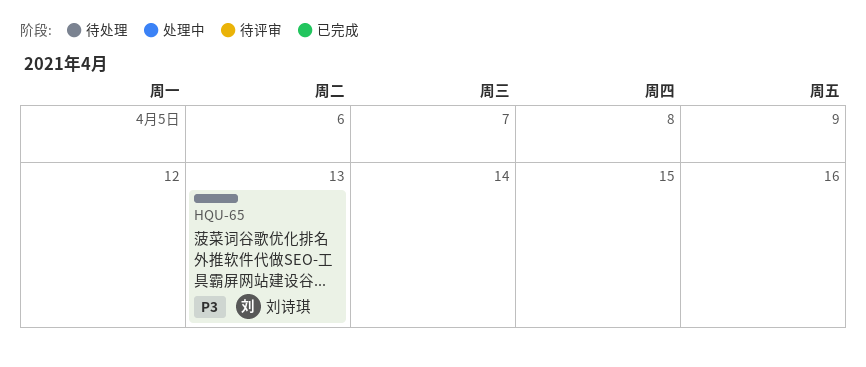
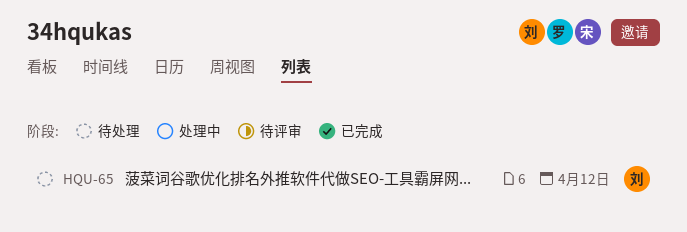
HQU-65, due: Apr 13 -> Apr 12

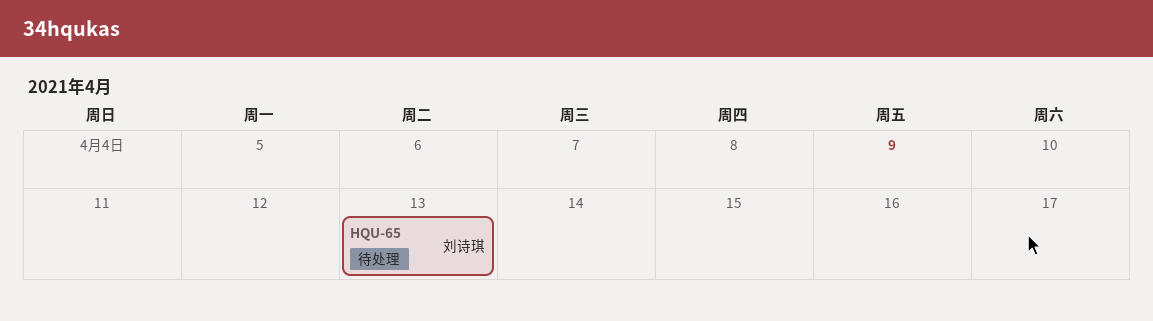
HQU-65, due: Apr 12 -> Apr 13

